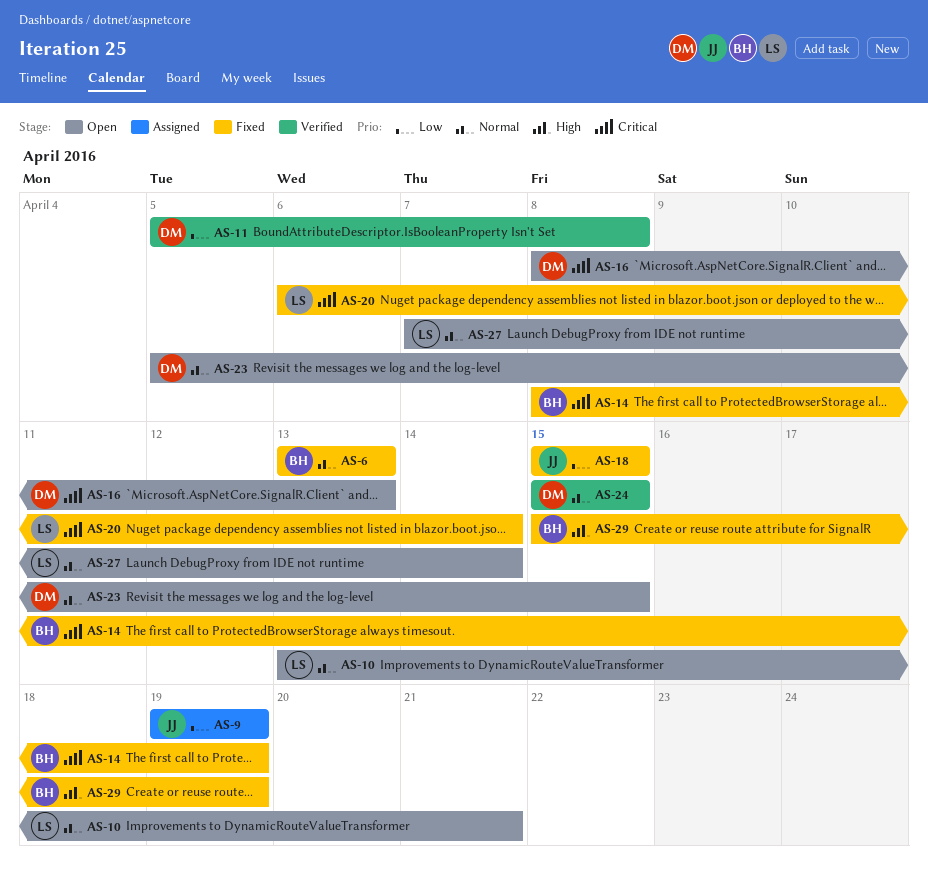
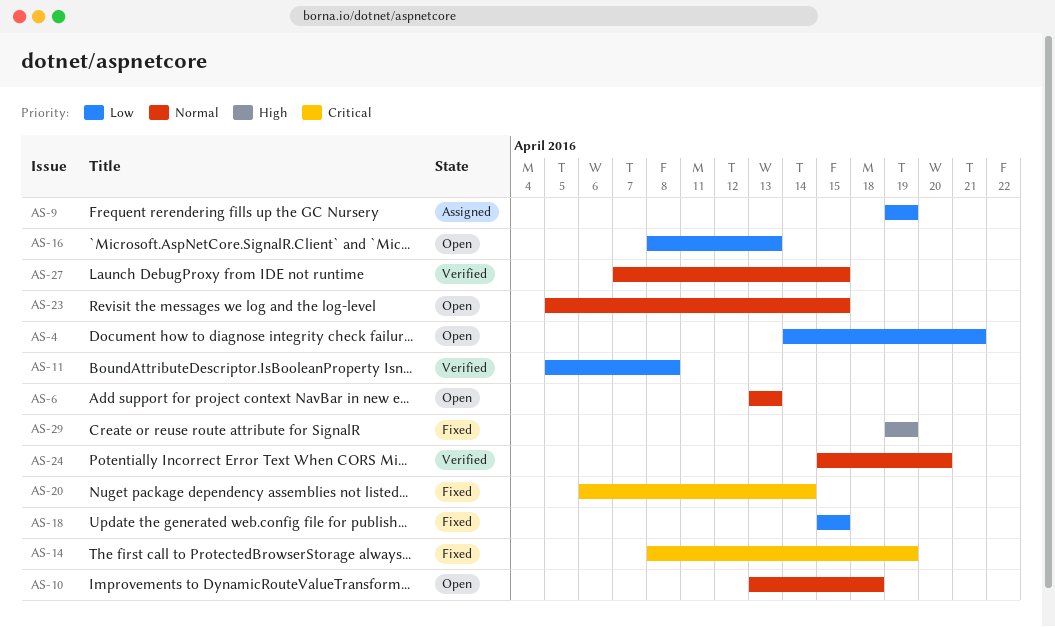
AS-4: none -> present
AS-6, status: Fixed -> Open
AS-10, due: Apr 21 -> Apr 18
AS-16, priority: Critical -> Low
AS-24, due: Apr 15 -> Apr 20
AS-27, status: Open -> Verified
AS-27, due: Apr 14 -> Apr 15
AS-29, start: Apr 15 -> Apr 19

